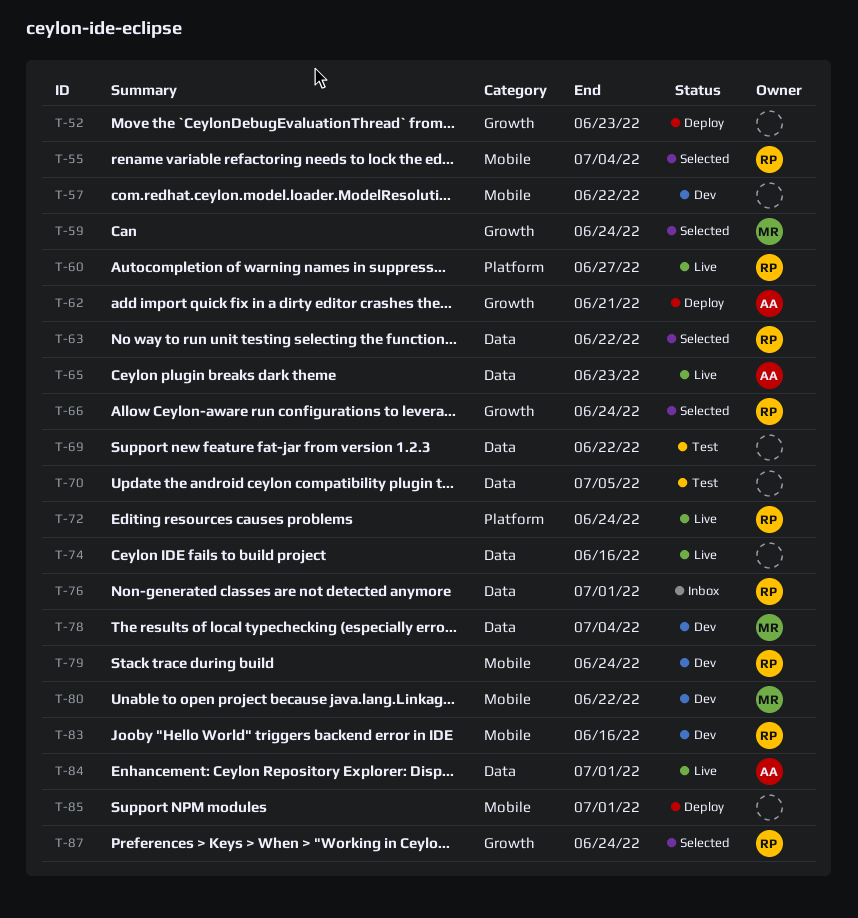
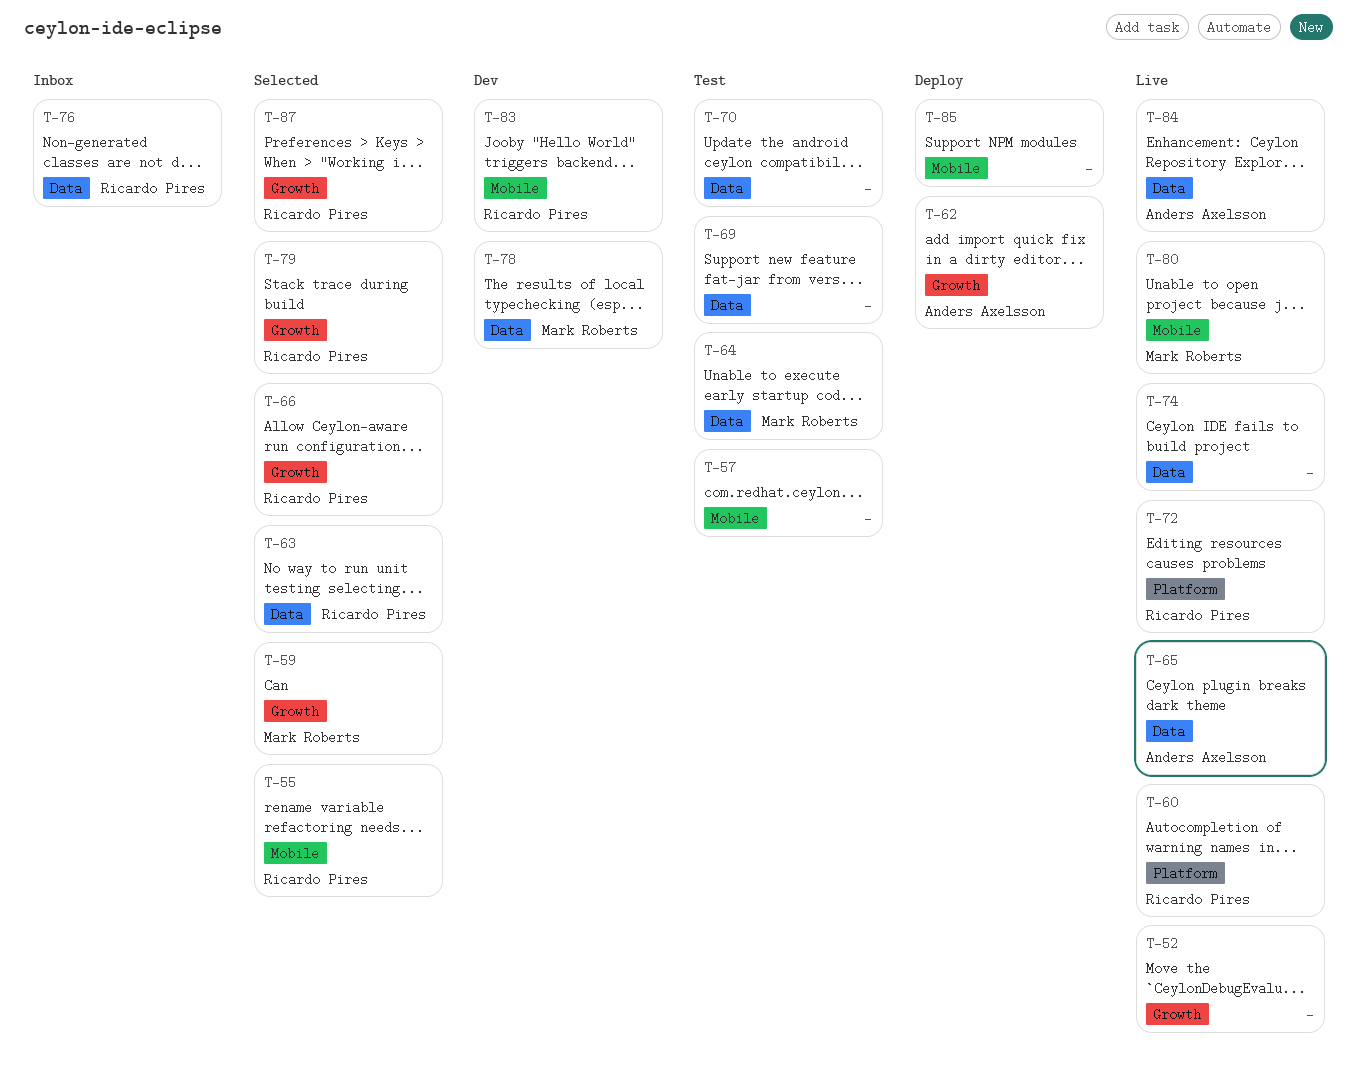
T-52, status: Deploy -> Live
T-57, status: Dev -> Test
T-64: none -> present
T-79, status: Dev -> Selected
T-79, label: Mobile -> Growth
T-80, status: Dev -> Live

